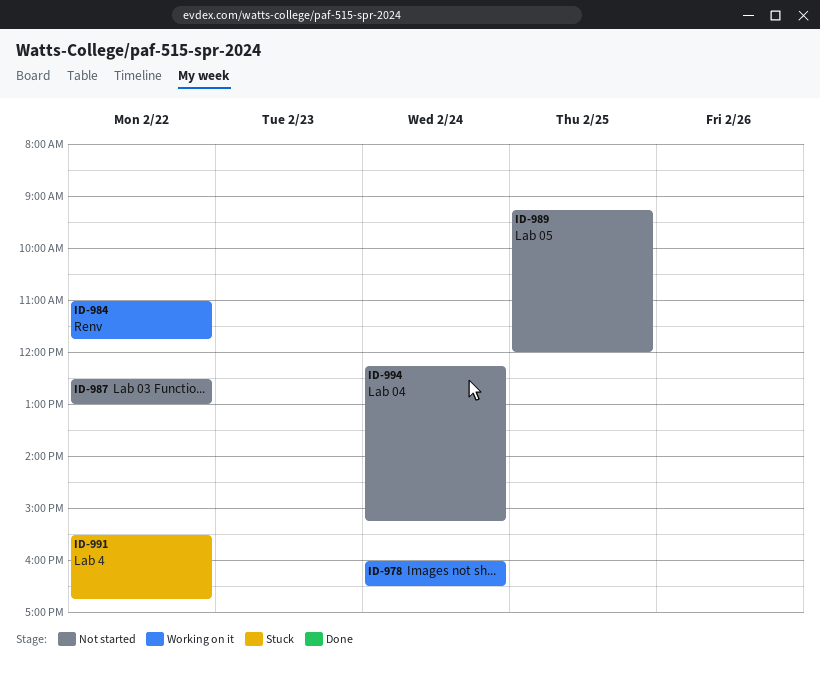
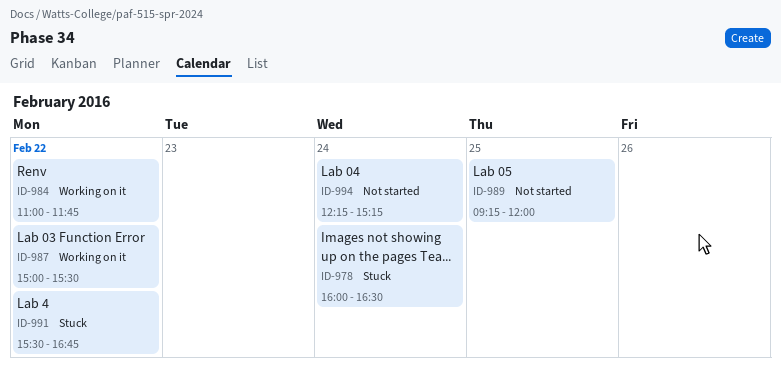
ID-978, status: Working on it -> Stuck
ID-987, status: Not started -> Working on it
ID-987, begins: 12:30 -> 15:00
ID-987, ends: 13:00 -> 15:30

